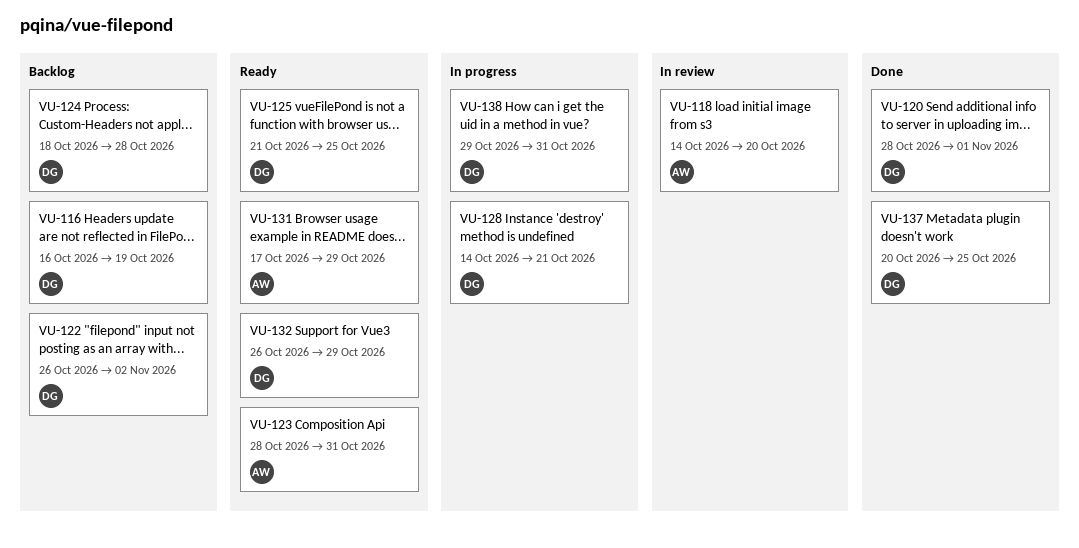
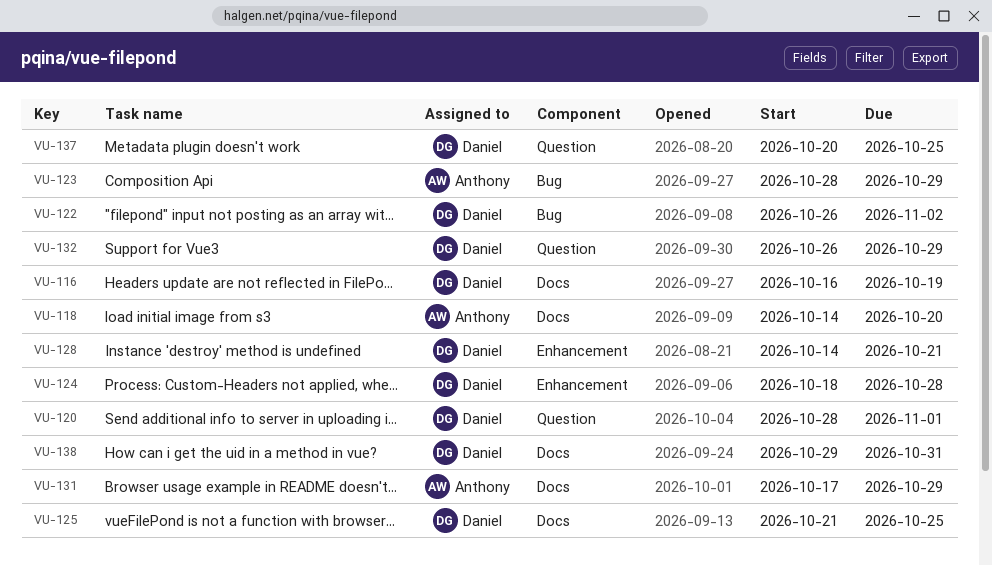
VU-123, due: Oct 31 -> Oct 29

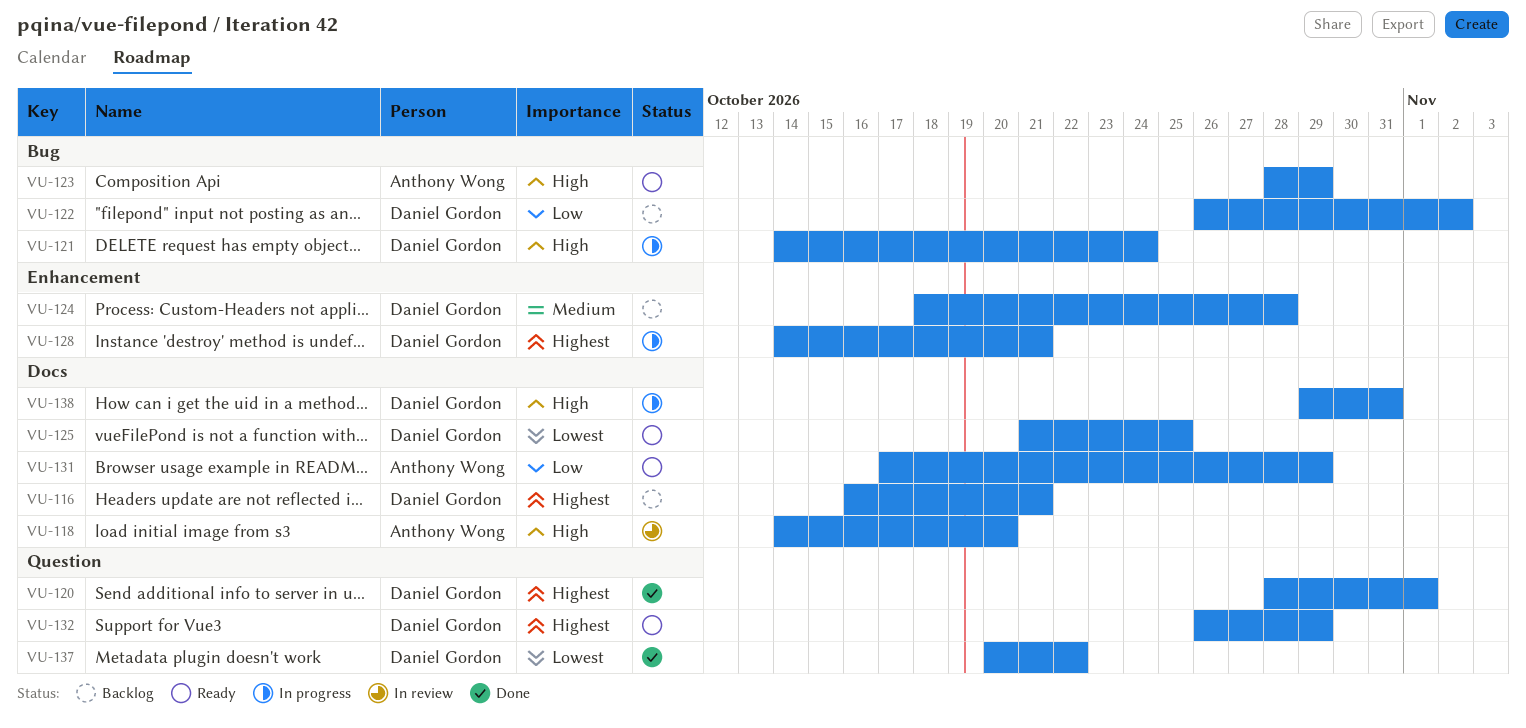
VU-116, due: Oct 19 -> Oct 21
VU-121: none -> present
VU-137, due: Oct 25 -> Oct 22

